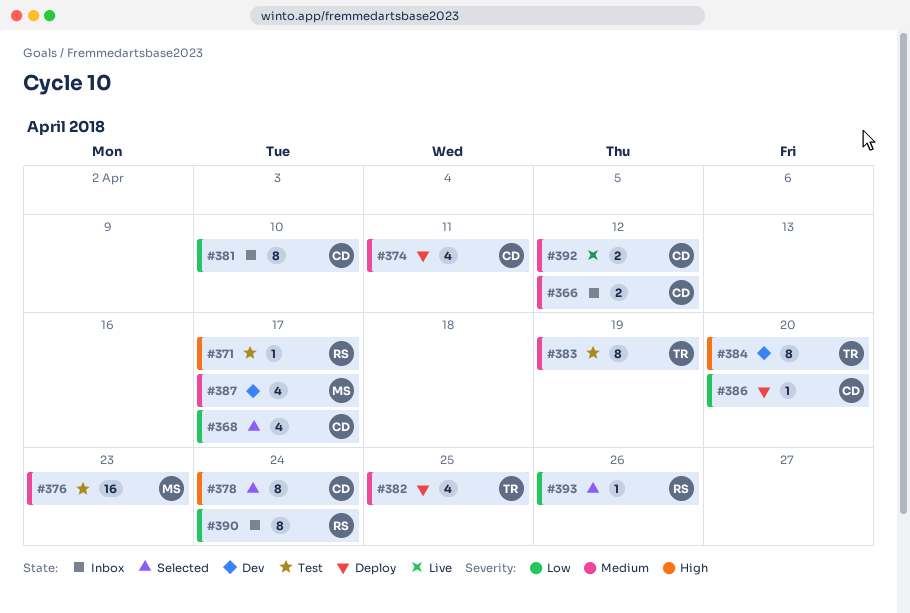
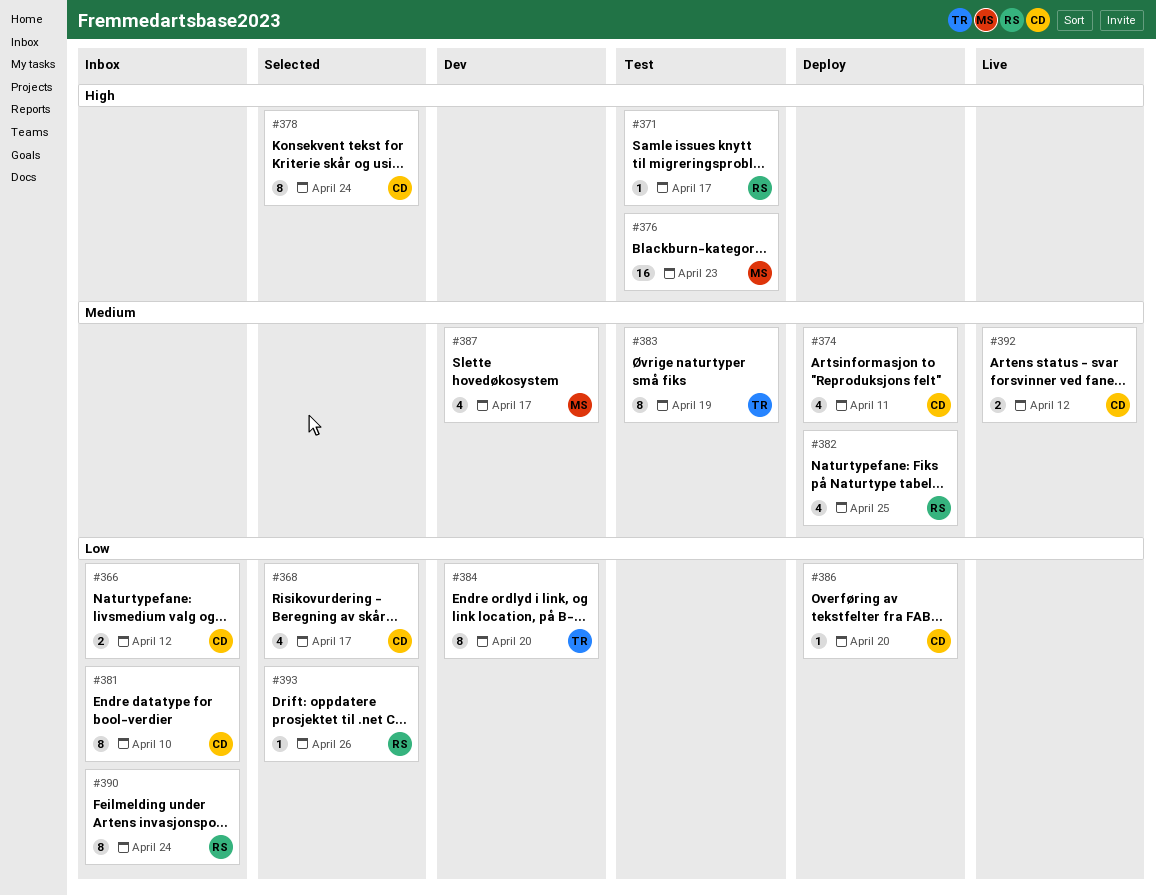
#366, priority: Medium -> Low
#376, priority: Medium -> High
#382, owner: TR -> RS
#384, priority: High -> Low

